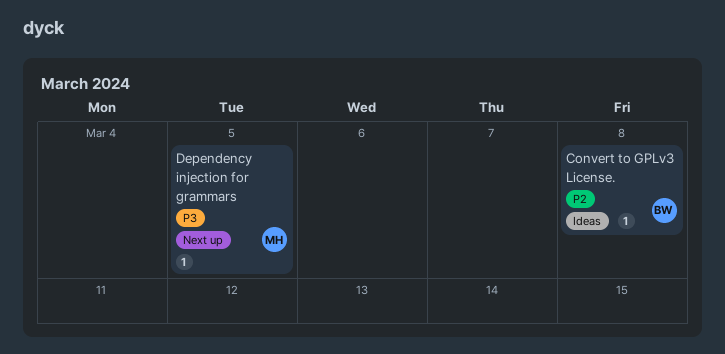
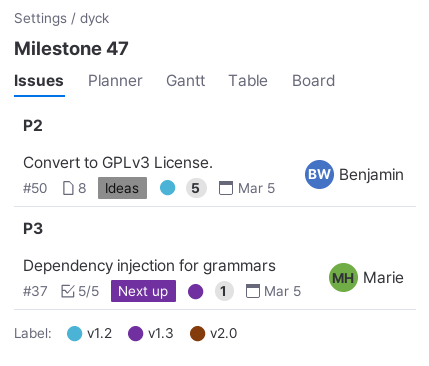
Convert to GPLv3 License., estimate: 1 -> 5
Convert to GPLv3 License., due: Mar 8 -> Mar 5

